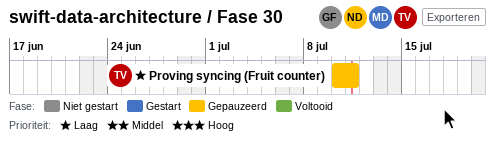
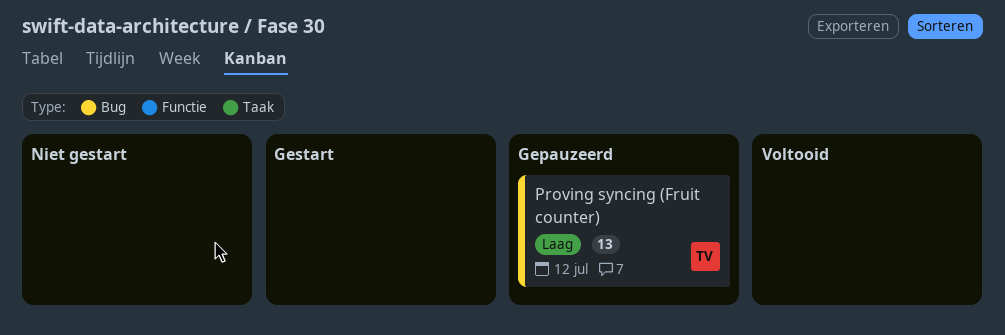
Proving syncing (Fruit counter), due: Jul 11 -> Jul 12

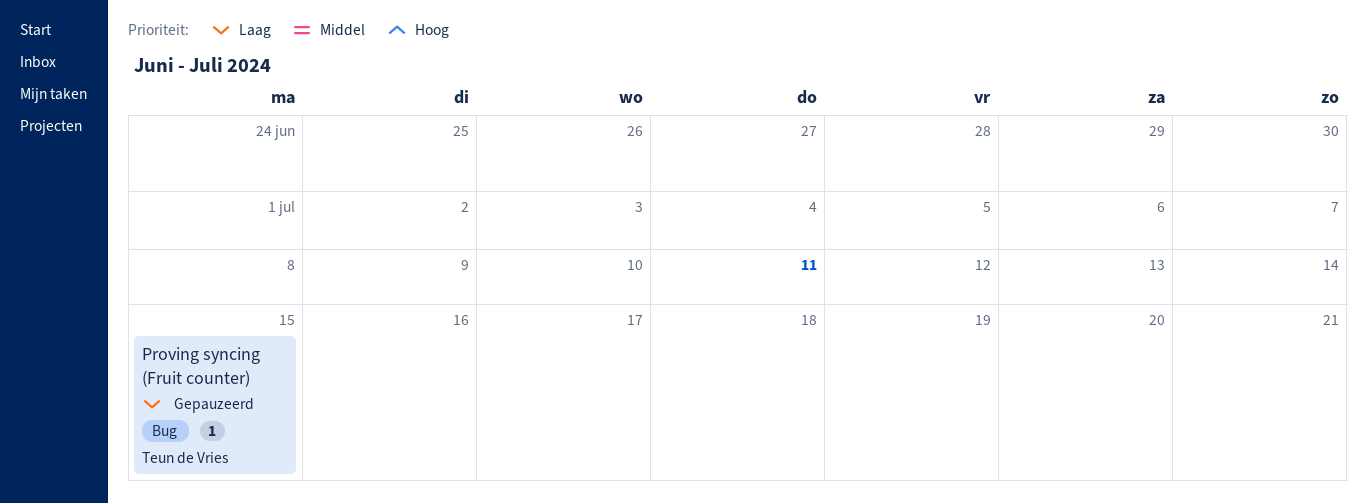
Proving syncing (Fruit counter), estimate: 13 -> 1
Proving syncing (Fruit counter), due: Jul 12 -> Jul 15

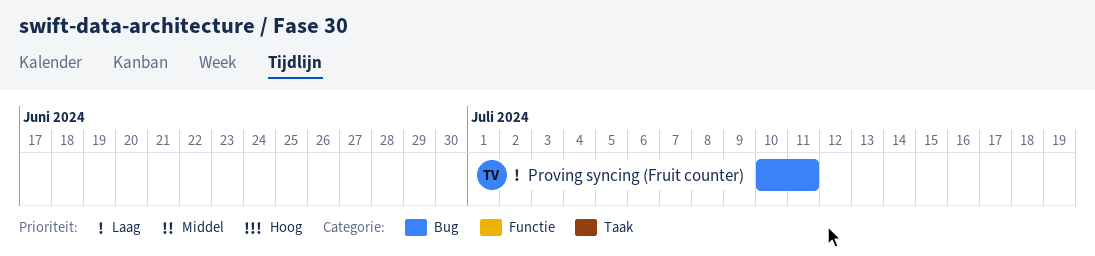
Proving syncing (Fruit counter), due: Jul 15 -> Jul 11

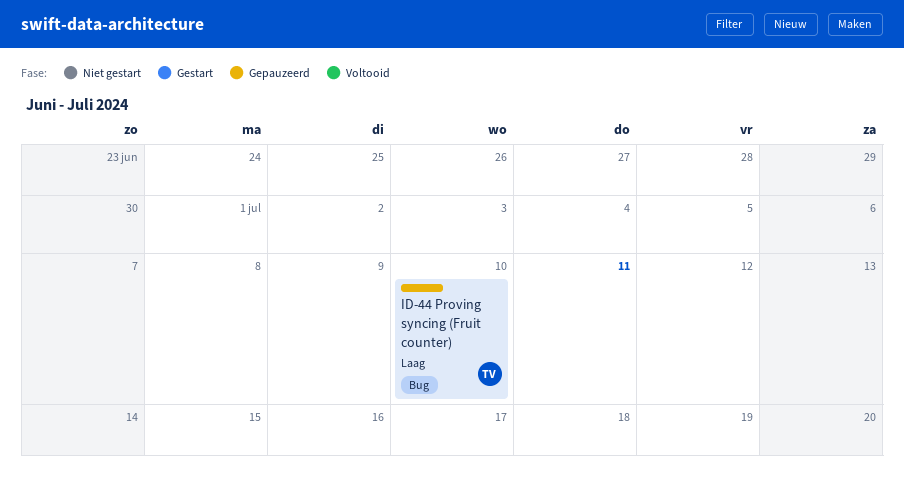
Proving syncing (Fruit counter), due: Jul 11 -> Jul 10

